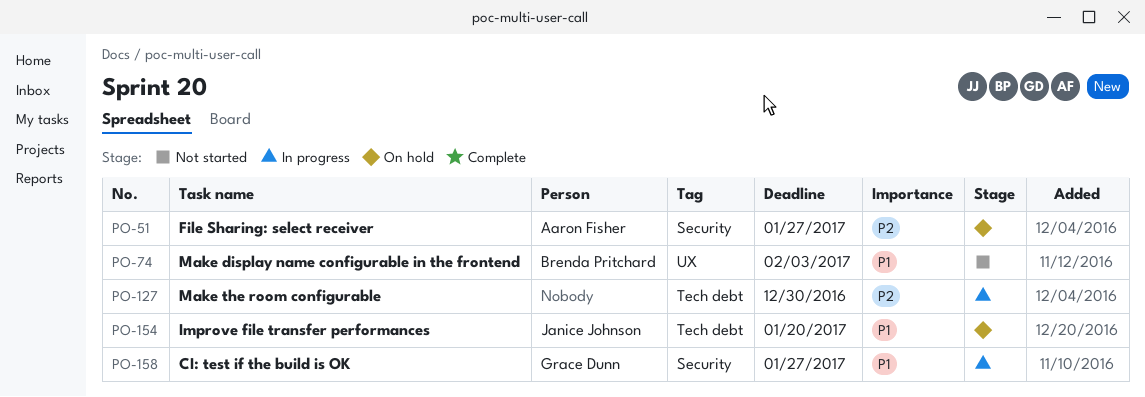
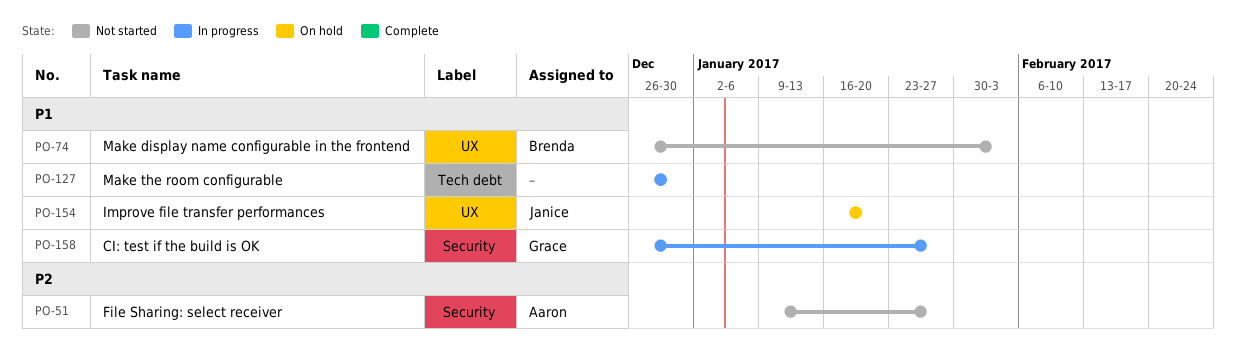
PO-51, status: On hold -> Not started
PO-127, priority: P2 -> P1
PO-154, label: Tech debt -> UX

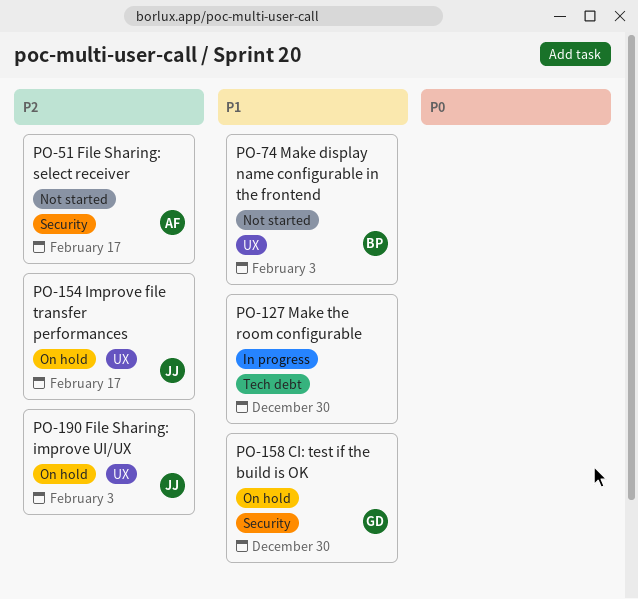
PO-51, due: Jan 27 -> Feb 17
PO-154, priority: P1 -> P2
PO-154, due: Jan 20 -> Feb 17
PO-158, status: In progress -> On hold
PO-158, due: Jan 27 -> Dec 30
PO-190: none -> present

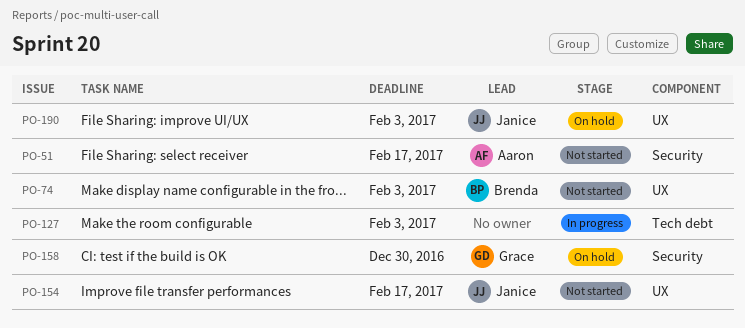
PO-127, due: Dec 30 -> Feb 3
PO-154, status: On hold -> Not started

